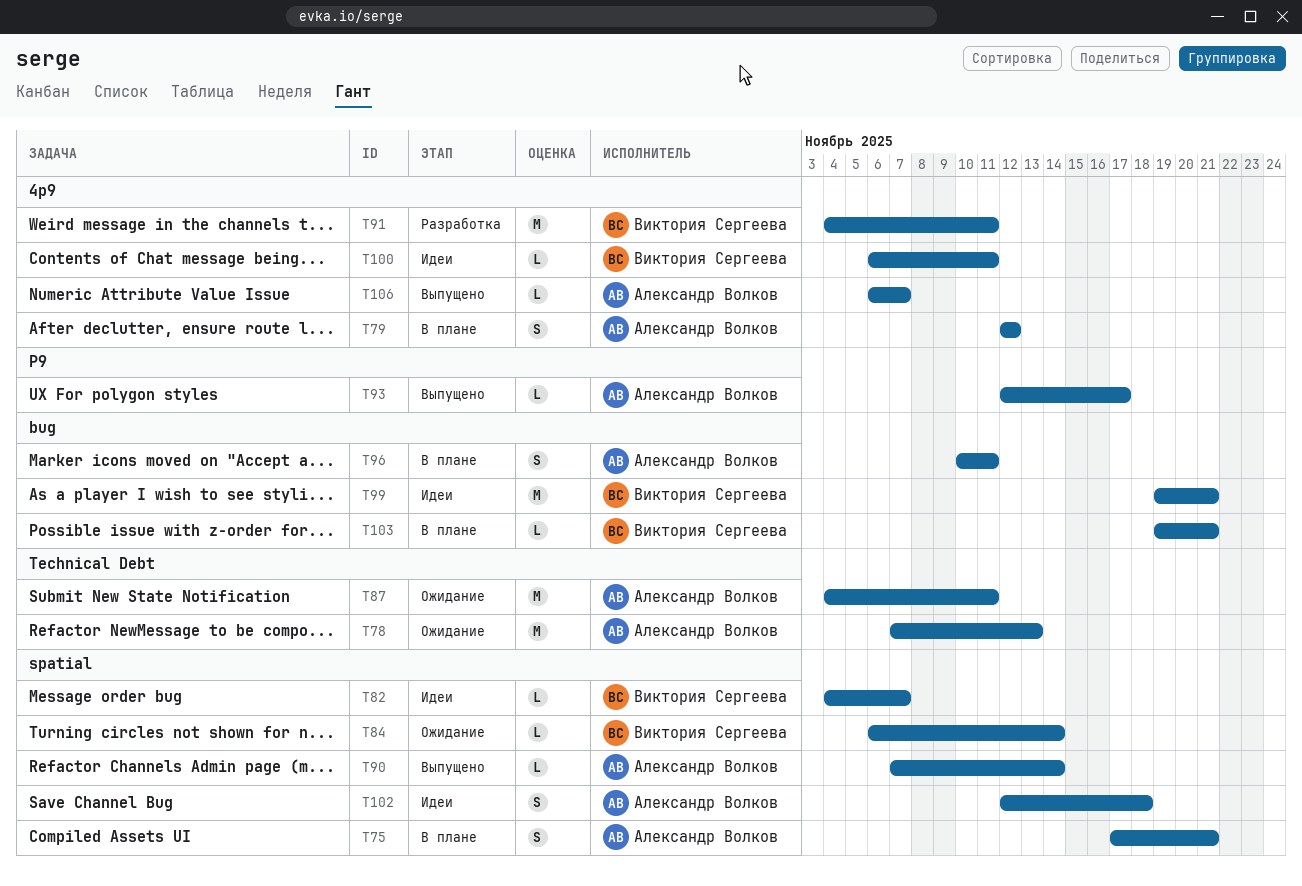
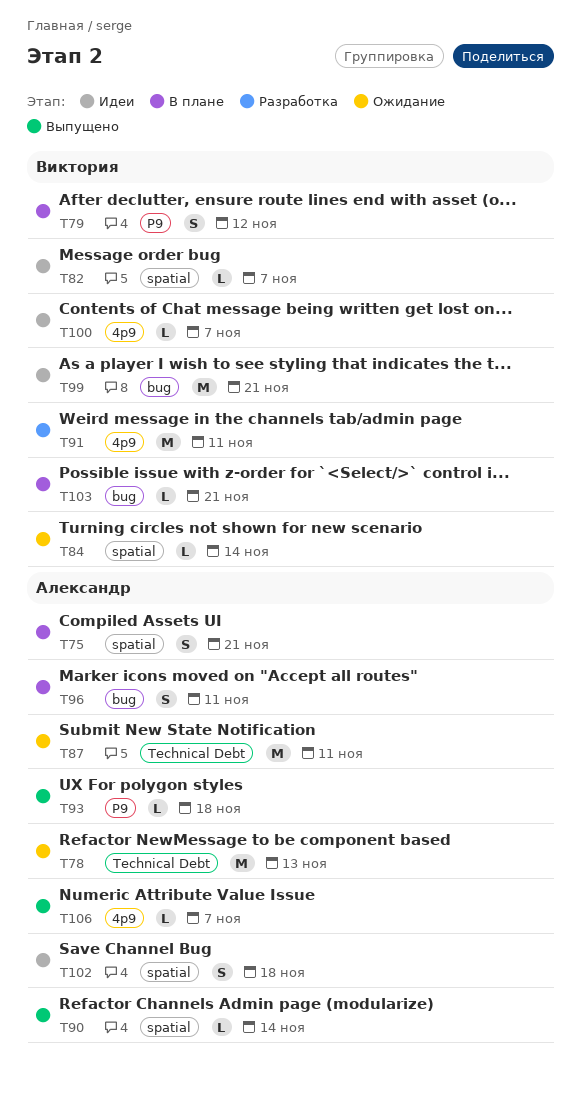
T79, owner: Александр Волков -> Виктория Сергеева
T79, label: 4p9 -> P9
T93, due: Nov 17 -> Nov 18
T100, due: Nov 11 -> Nov 7

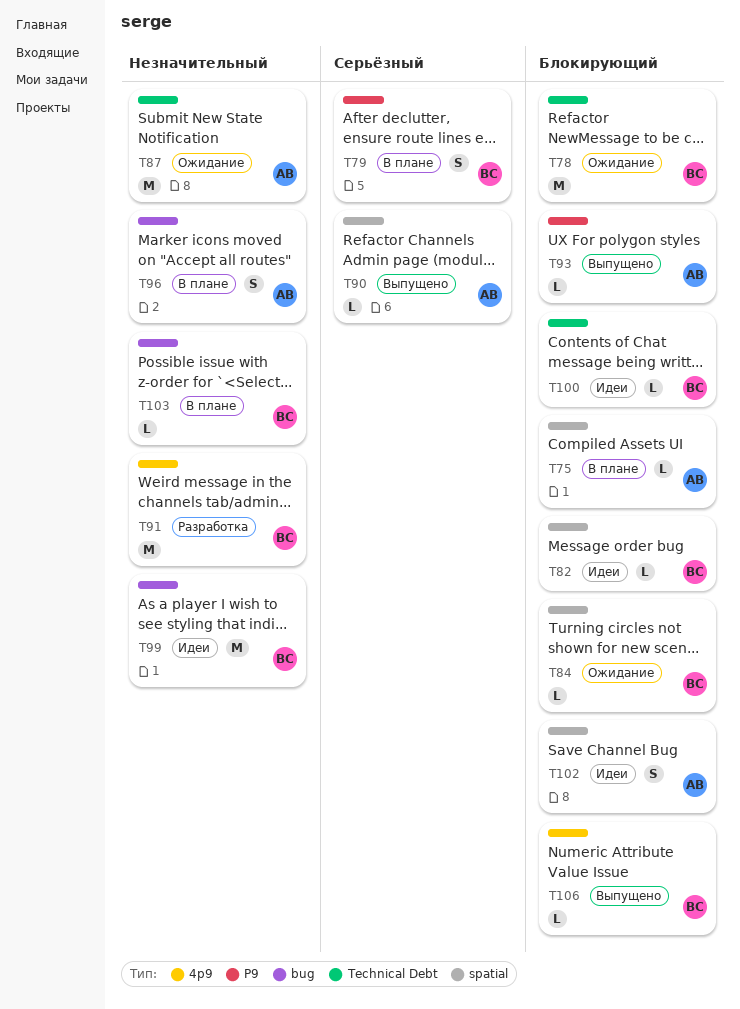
T75, estimate: S -> L
T78, owner: Александр -> Виктория
T100, label: 4p9 -> Technical Debt
T106, owner: Александр -> Виктория

